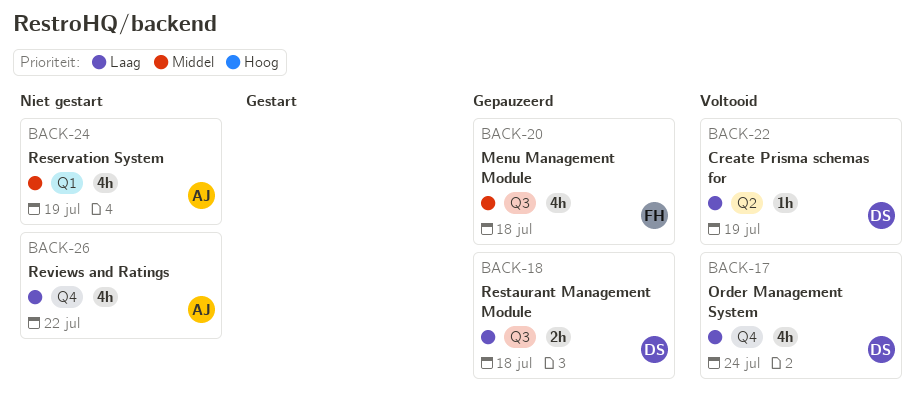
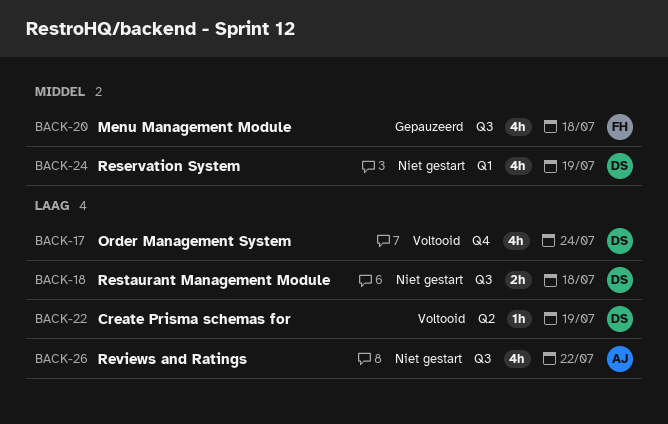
BACK-18, status: Gepauzeerd -> Niet gestart
BACK-24, owner: AJ -> DS
BACK-26, label: Q4 -> Q3

